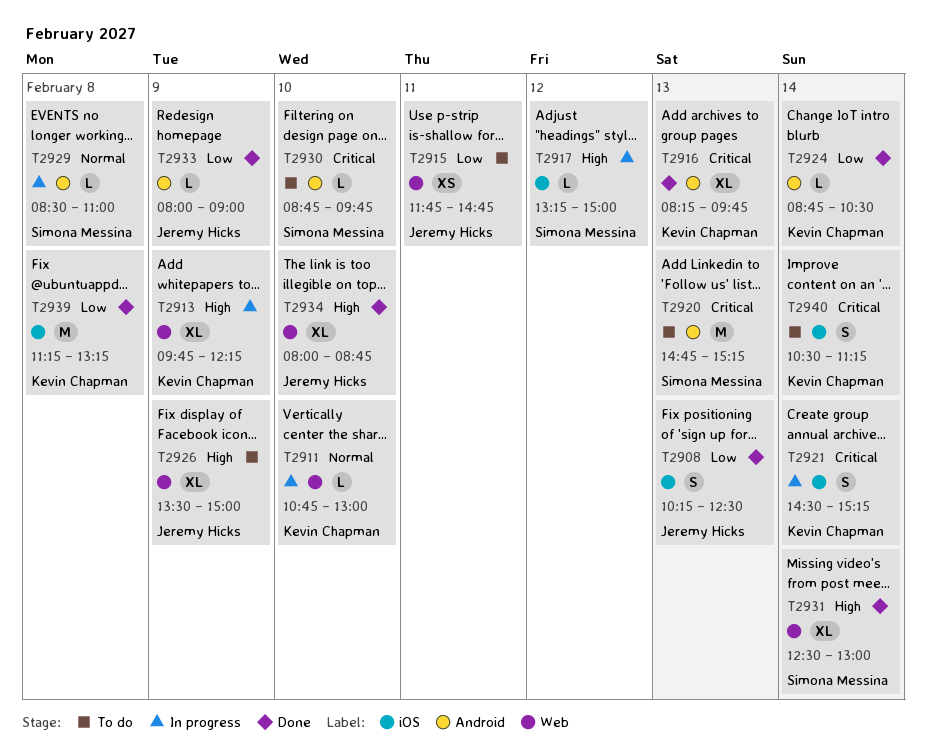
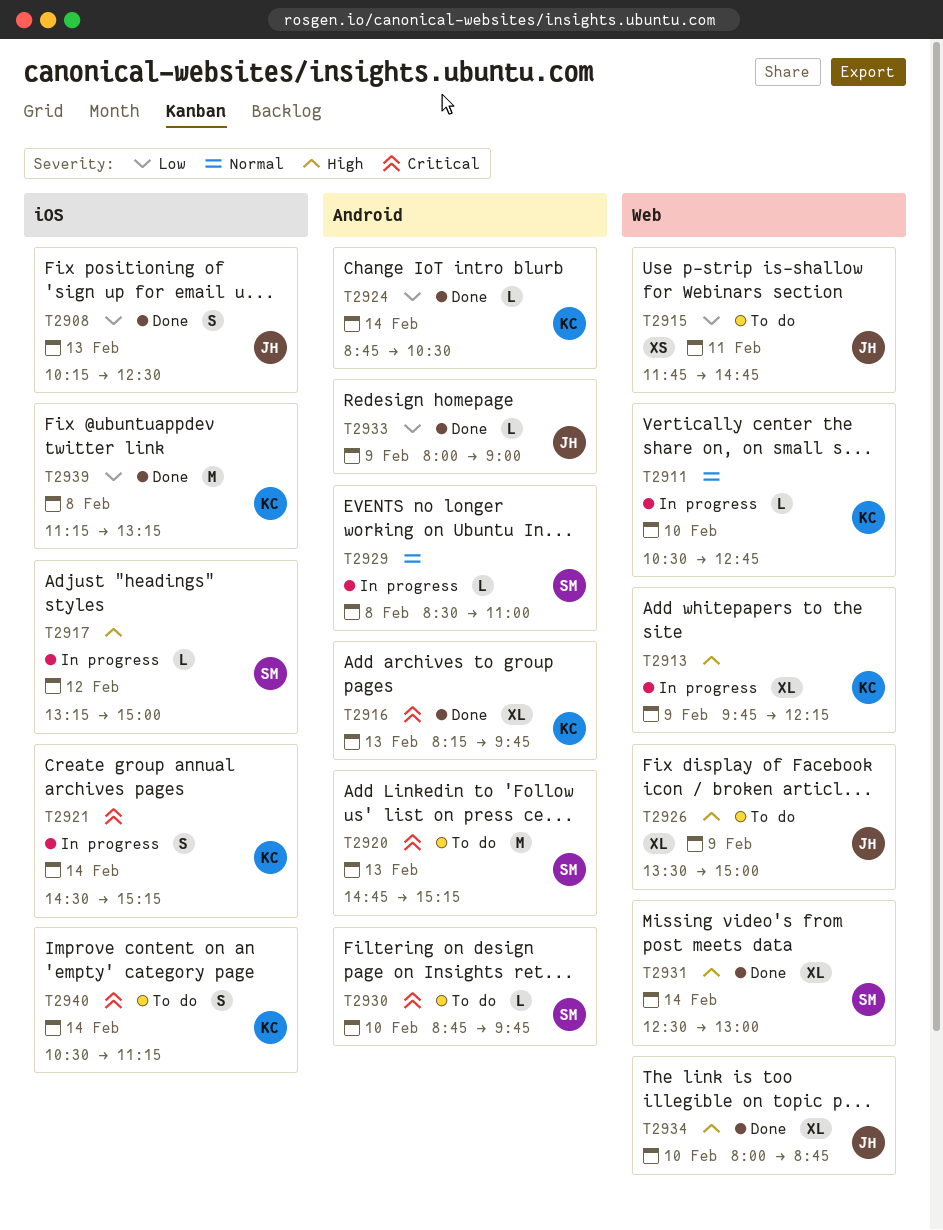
T2911, begins: 10:45 -> 10:30
T2911, ends: 13:00 -> 12:45

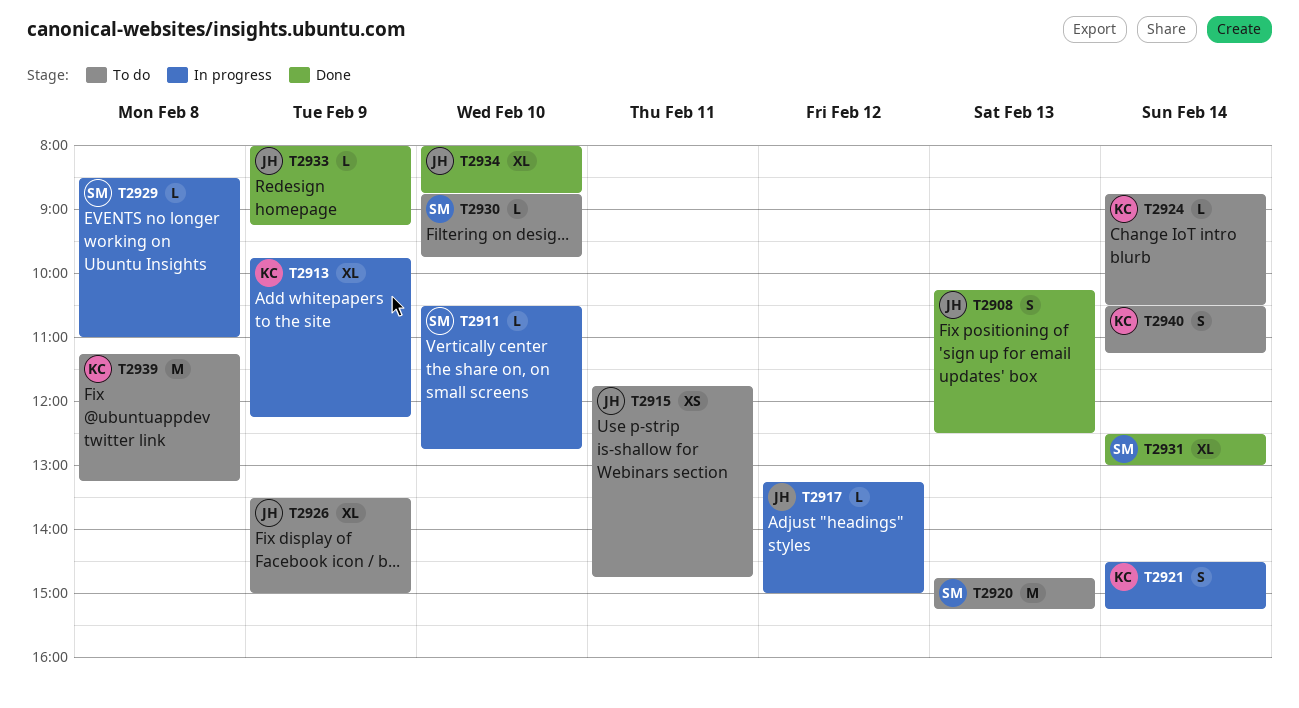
T2911, owner: KC -> SM
T2916: present -> none
T2917, owner: SM -> JH
T2924, status: Done -> To do
T2933, ends: 09:00 -> 09:15
T2939, status: Done -> To do

